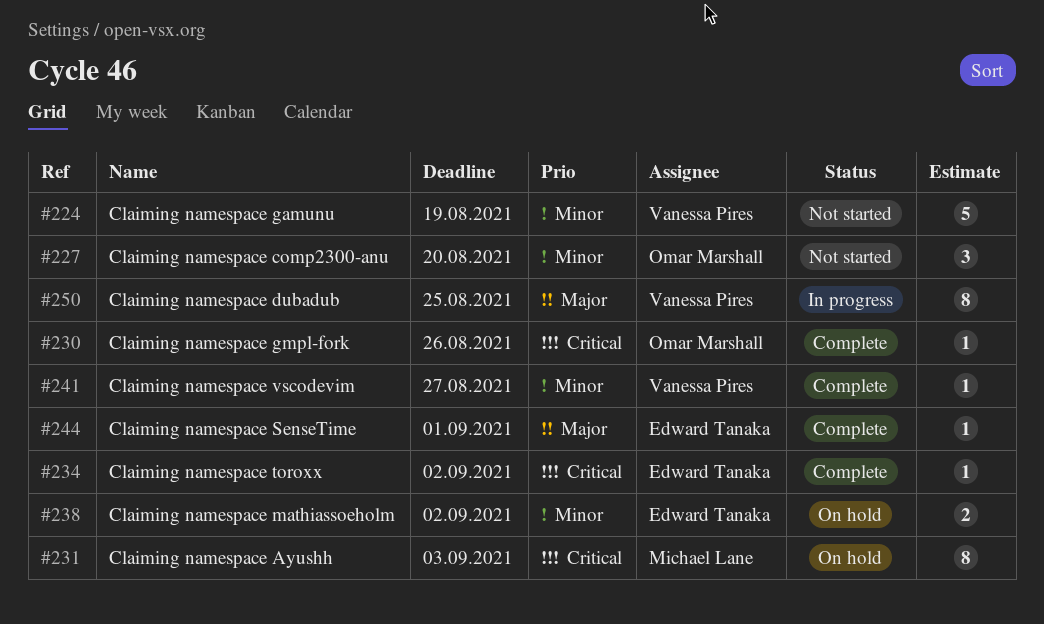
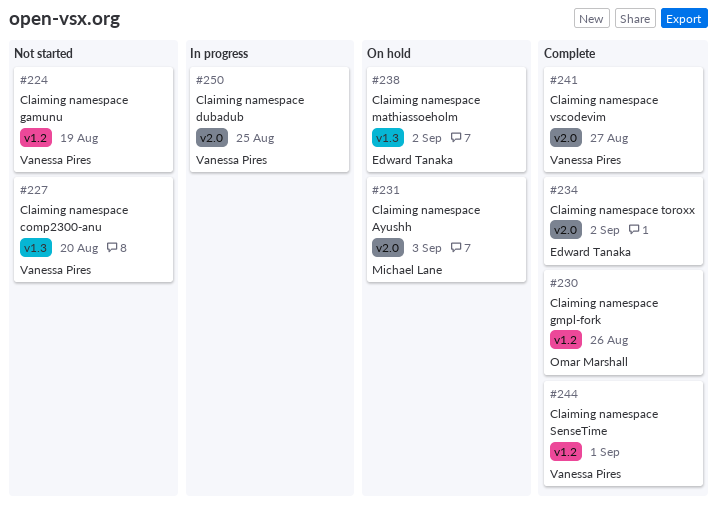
#227, owner: Omar Marshall -> Vanessa Pires
#244, owner: Edward Tanaka -> Vanessa Pires

